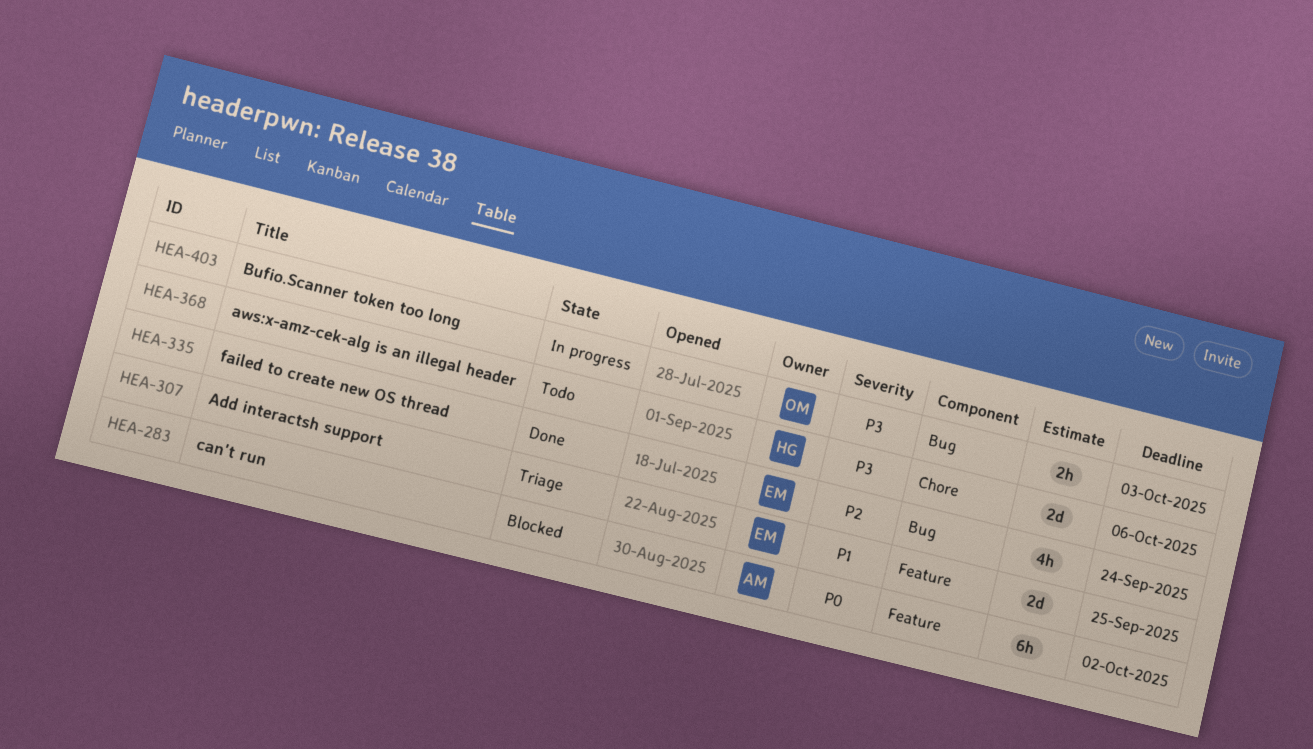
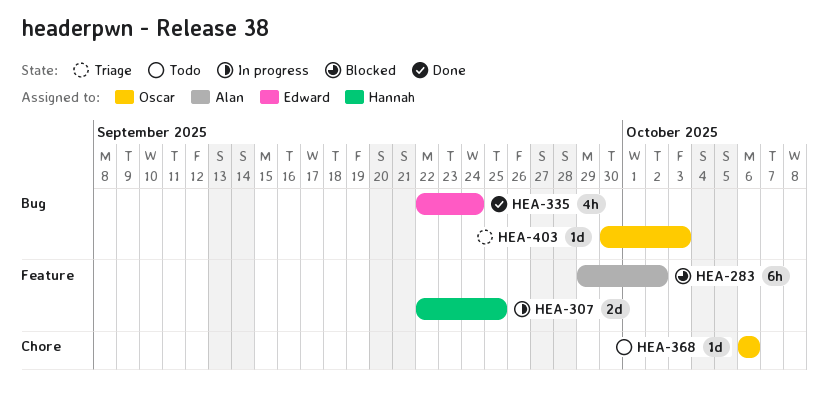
HEA-307, status: Triage -> In progress
HEA-307, owner: Edward -> Hannah
HEA-368, owner: Hannah -> Oscar
HEA-368, estimate: 2d -> 1d
HEA-403, status: In progress -> Triage
HEA-403, estimate: 2h -> 1d

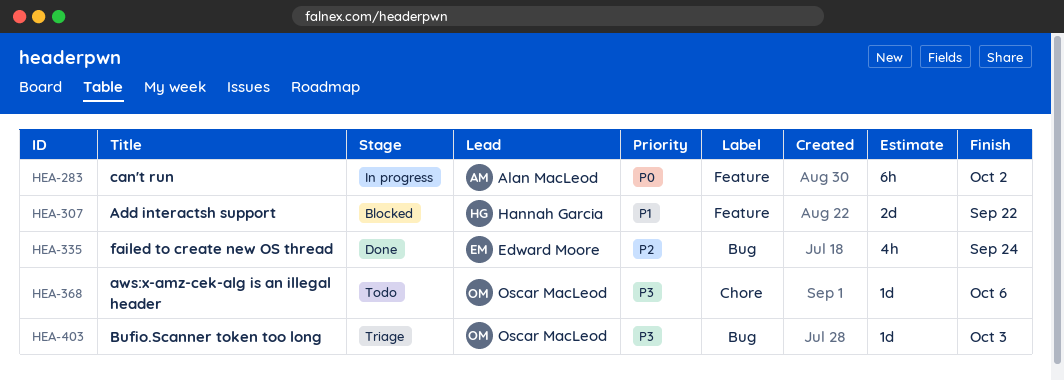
HEA-283, status: Blocked -> In progress
HEA-307, status: In progress -> Blocked
HEA-307, due: Sep 25 -> Sep 22

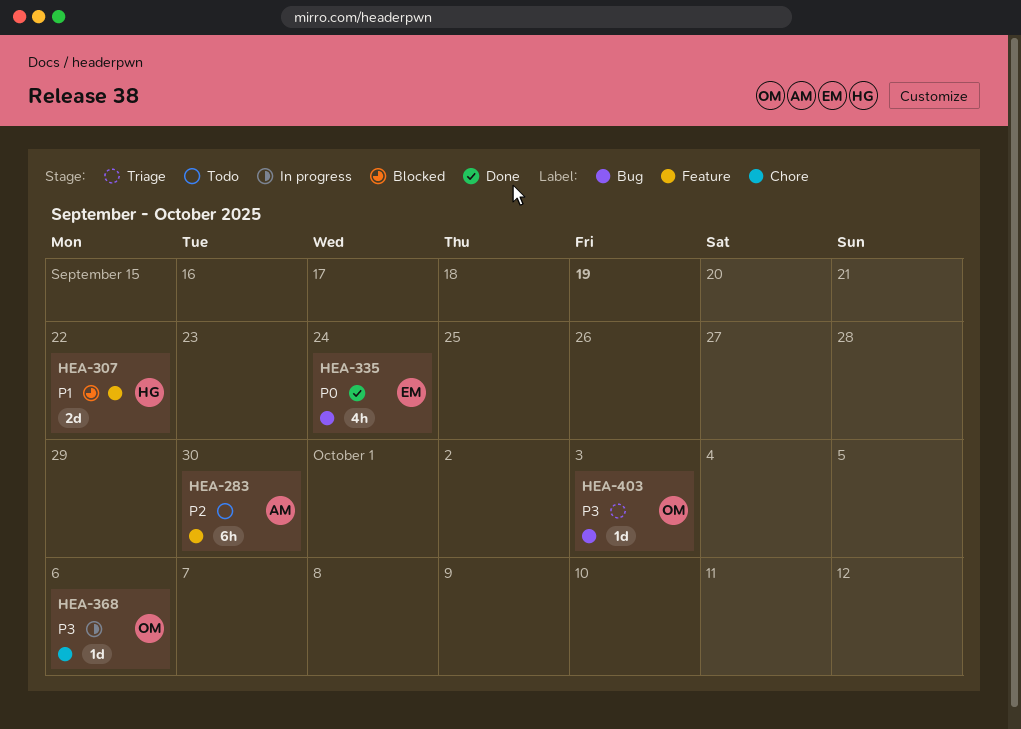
HEA-283, status: In progress -> Todo
HEA-283, priority: P0 -> P2
HEA-283, due: Oct 2 -> Sep 30
HEA-335, priority: P2 -> P0
HEA-368, status: Todo -> In progress

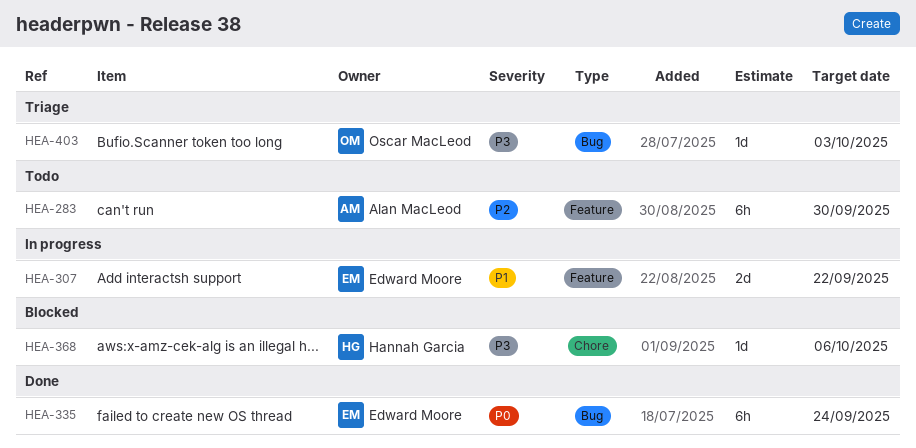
HEA-307, status: Blocked -> In progress
HEA-307, owner: Hannah Garcia -> Edward Moore
HEA-335, estimate: 4h -> 6h
HEA-368, status: In progress -> Blocked
HEA-368, owner: Oscar MacLeod -> Hannah Garcia

